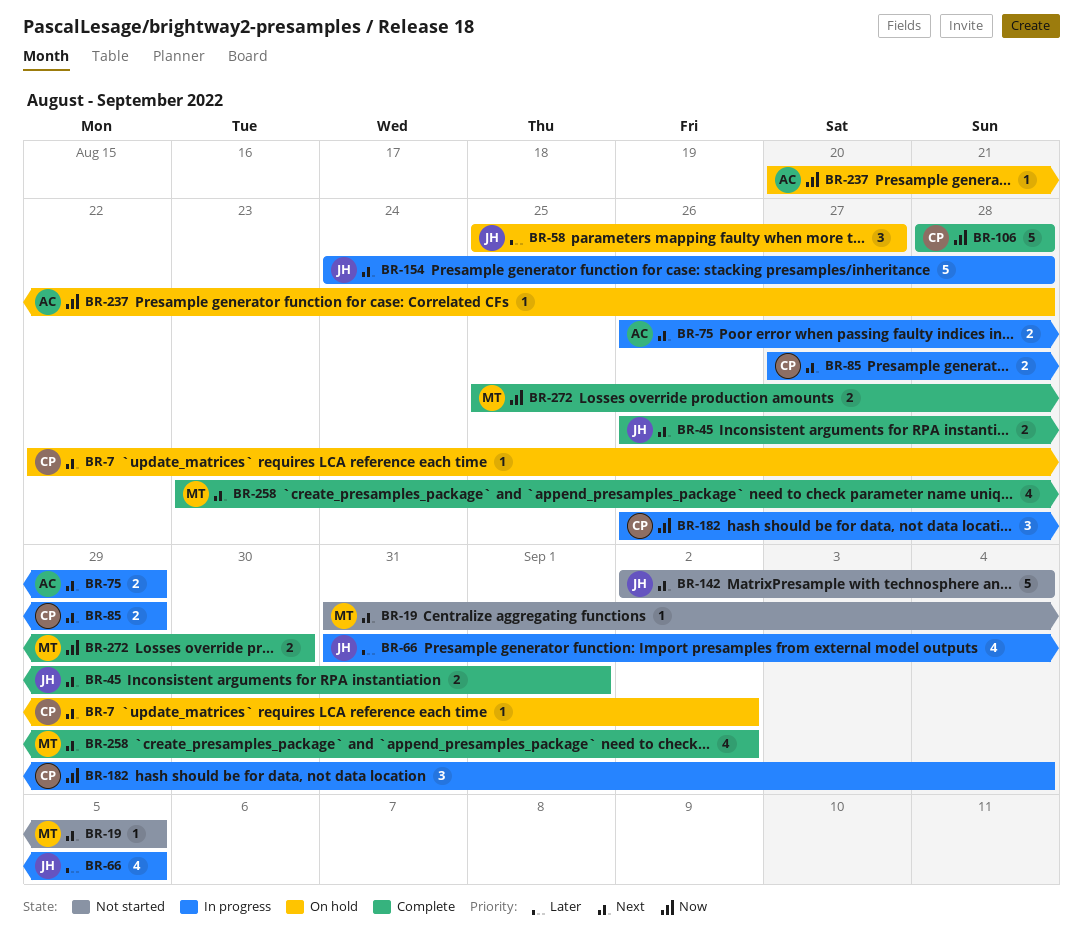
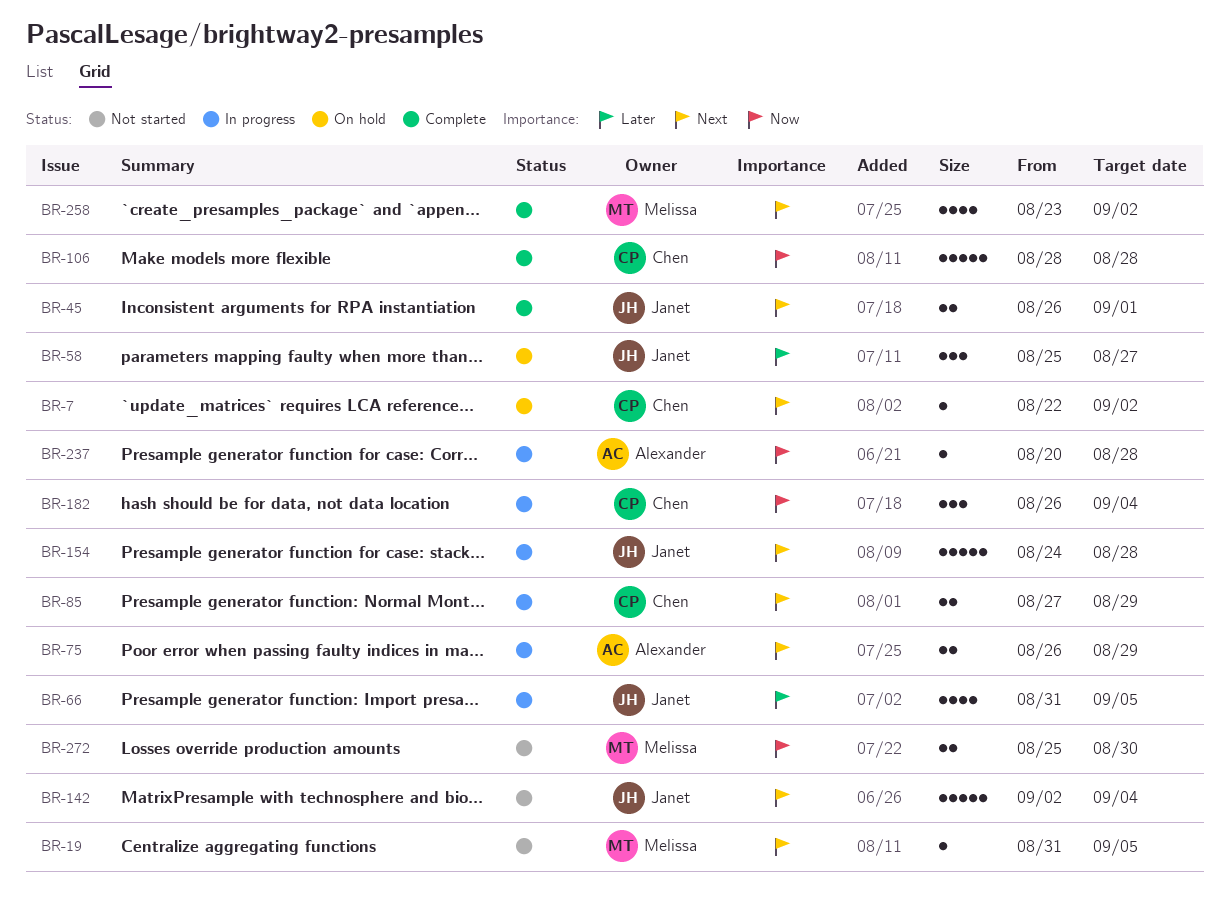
BR-237, status: On hold -> In progress
BR-272, status: Complete -> Not started

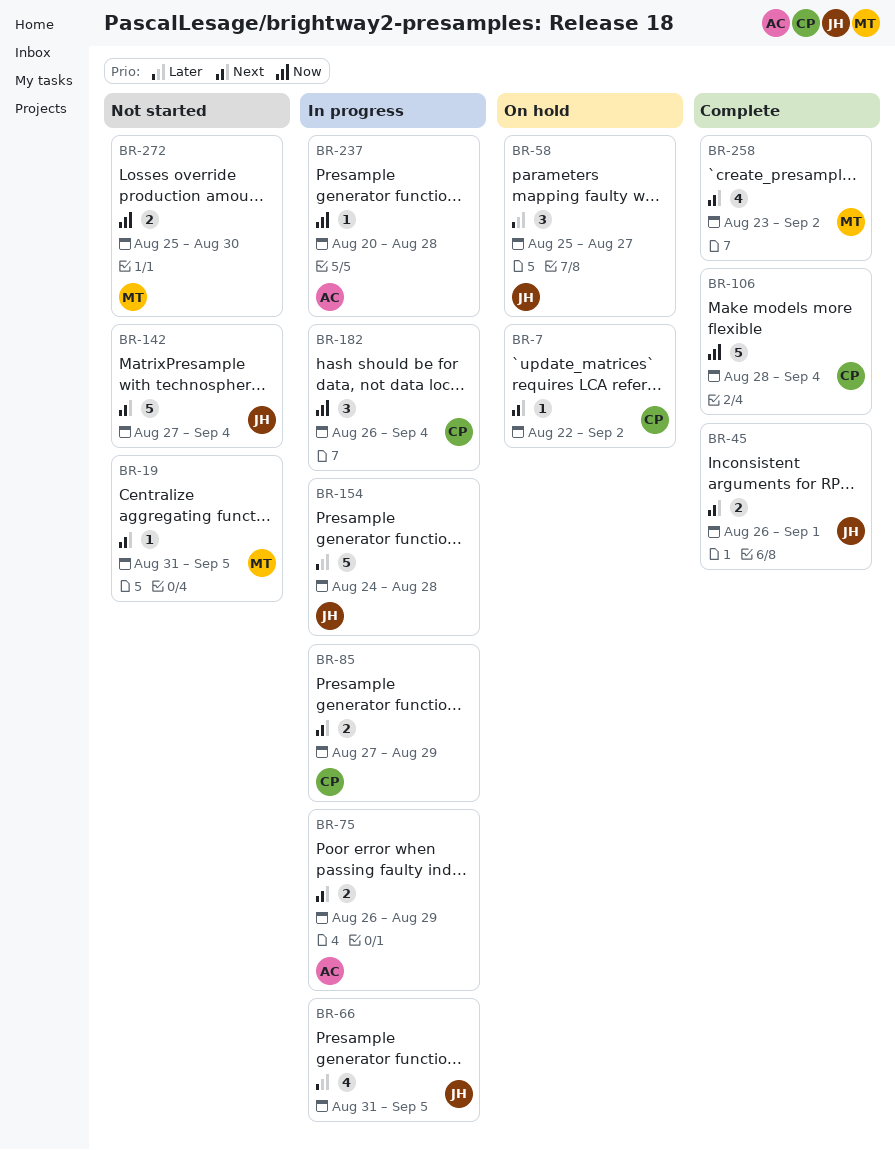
BR-106, due: Aug 28 -> Sep 4
BR-142, start: Sep 2 -> Aug 27
BR-154, priority: Next -> Later

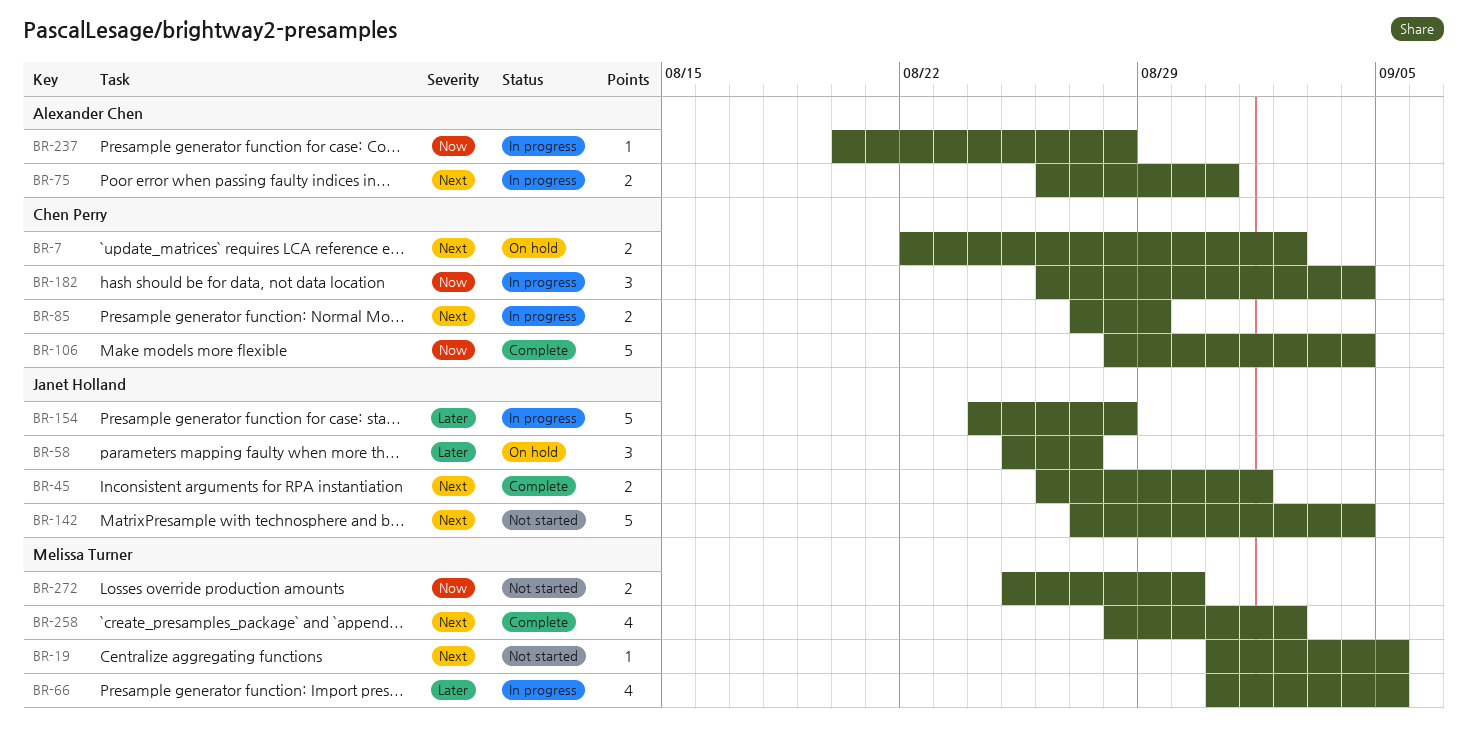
BR-7, estimate: 1 -> 2
BR-66, owner: Janet Holland -> Melissa Turner
BR-75, due: Aug 29 -> Aug 31
BR-258, start: Aug 23 -> Aug 28

